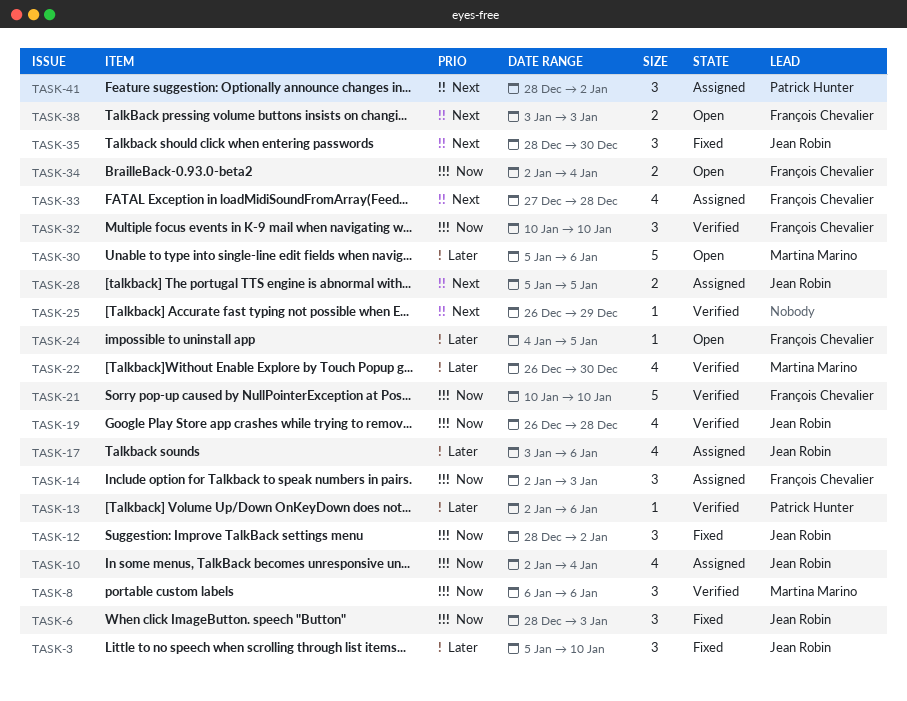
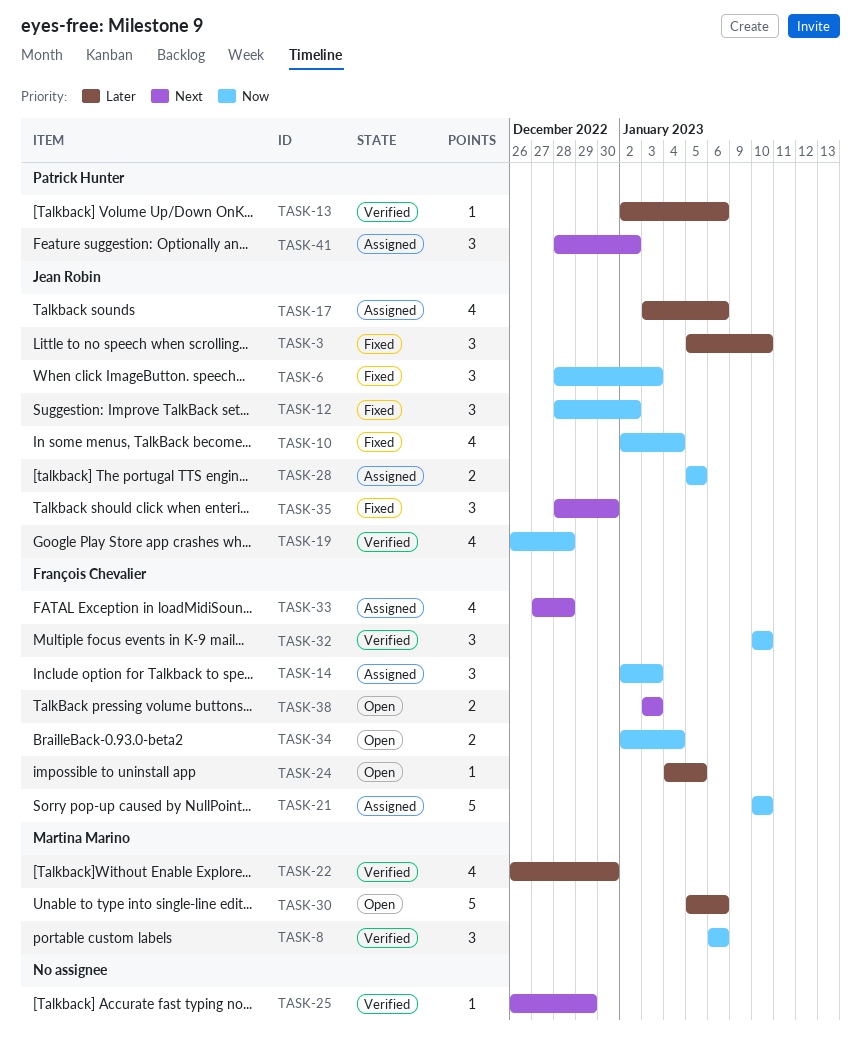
TASK-10, status: Assigned -> Fixed
TASK-21, status: Verified -> Assigned
TASK-28, priority: Next -> Now

